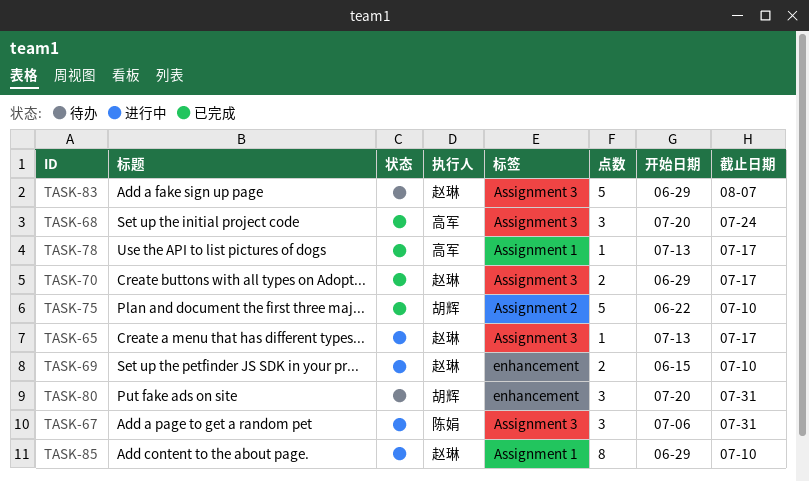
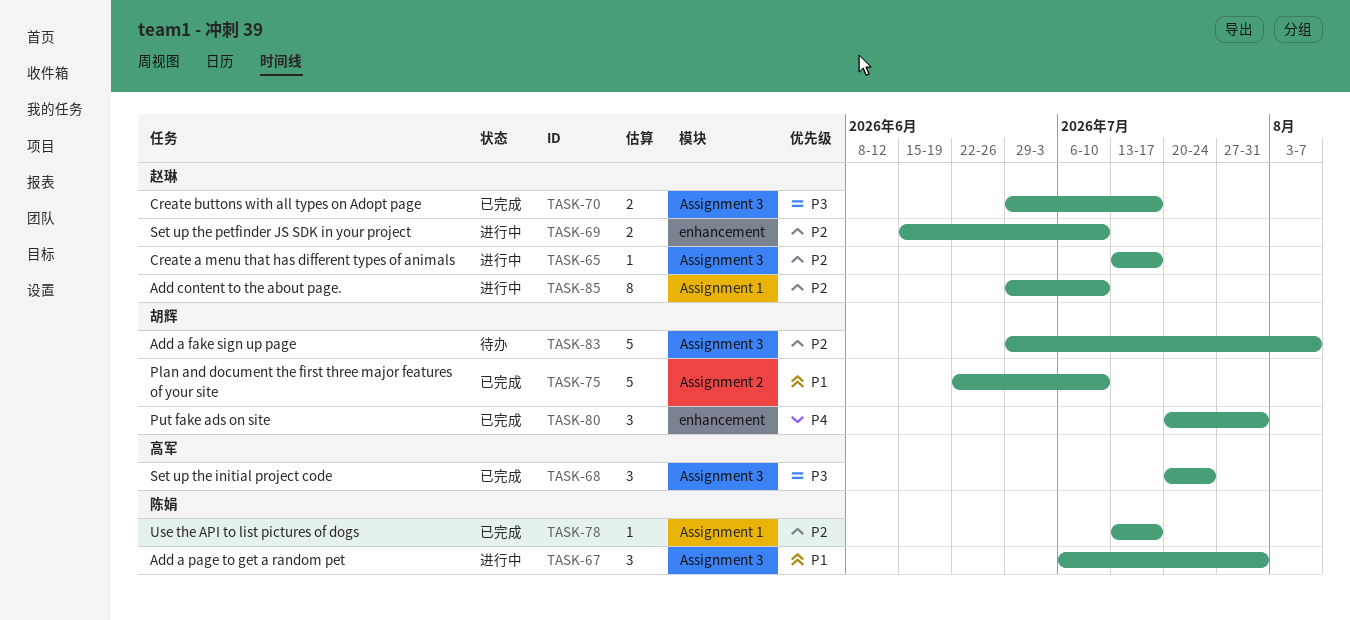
TASK-78, owner: 高军 -> 陈娟
TASK-80, status: 待办 -> 已完成
TASK-83, owner: 赵琳 -> 胡辉

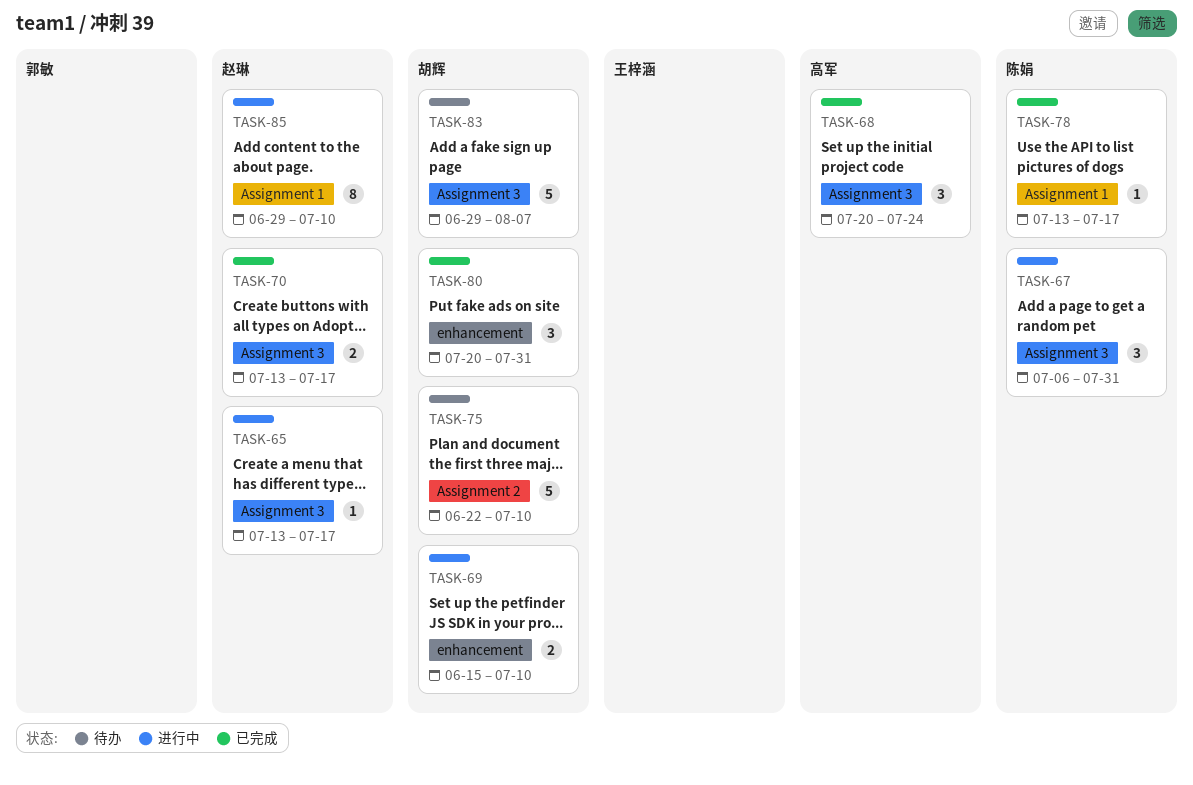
TASK-69, owner: 赵琳 -> 胡辉
TASK-70, start: Jun 29 -> Jul 13
TASK-75, status: 已完成 -> 待办

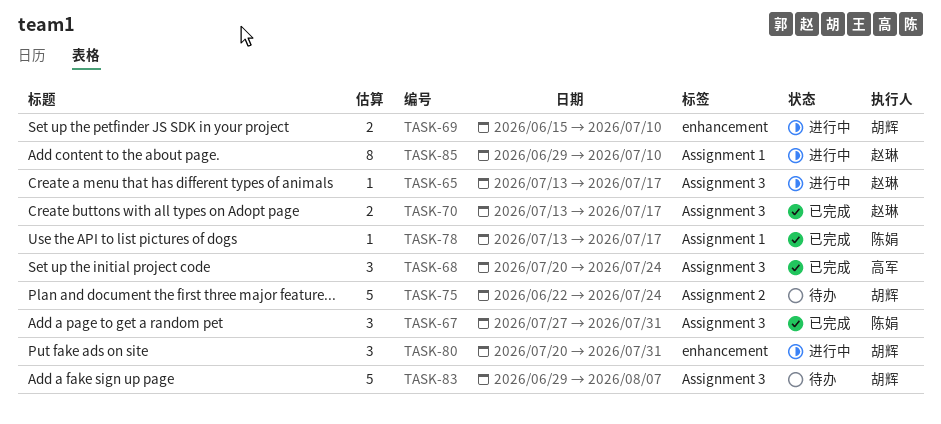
TASK-67, status: 进行中 -> 已完成
TASK-67, start: Jul 6 -> Jul 27
TASK-75, due: Jul 10 -> Jul 24
TASK-80, status: 已完成 -> 进行中

